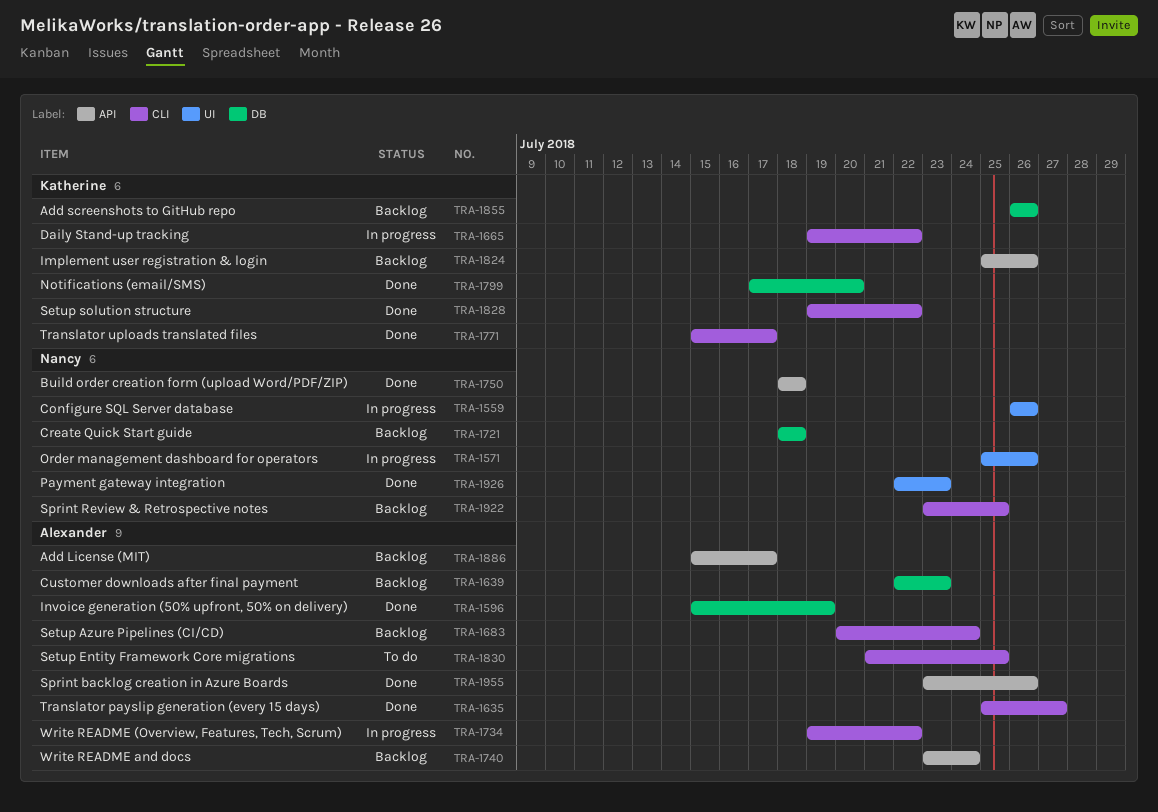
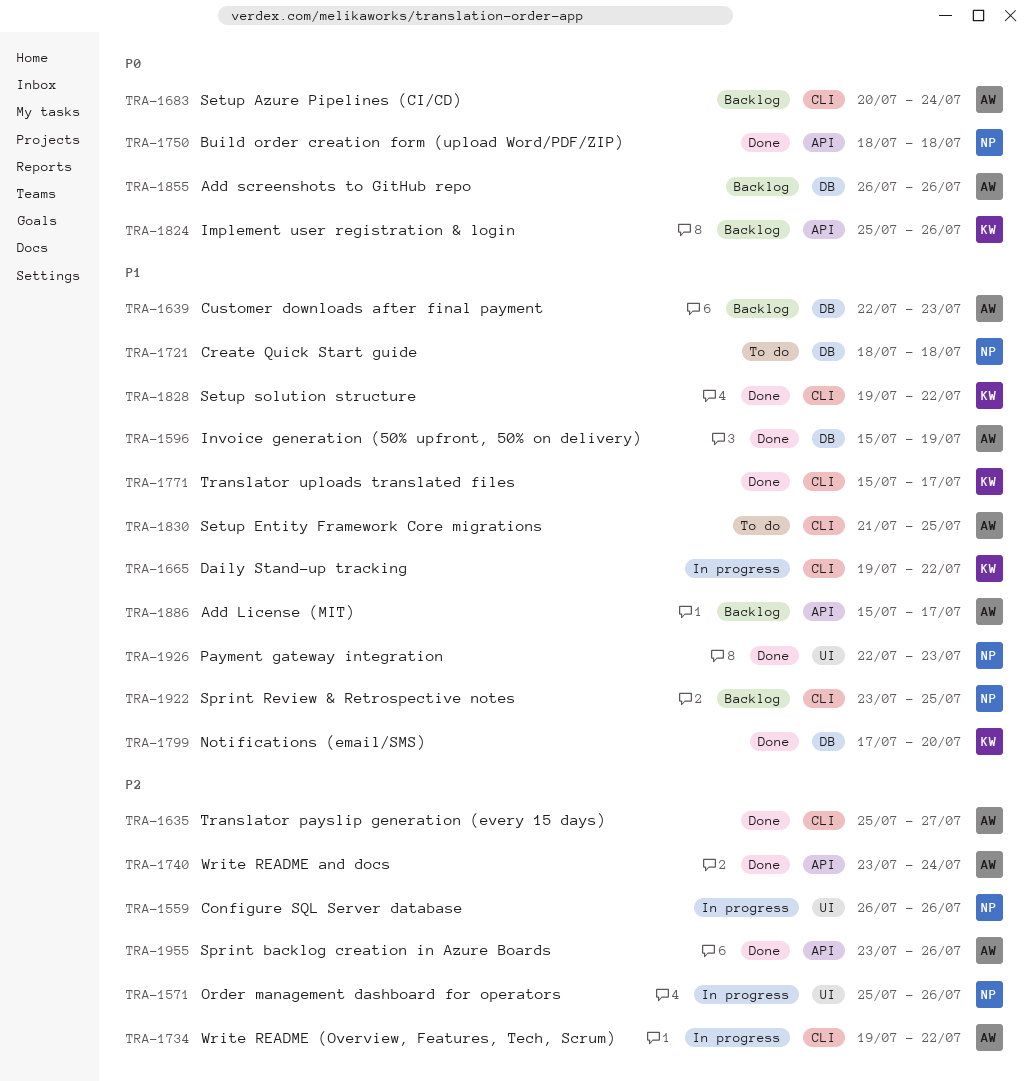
TRA-1721, status: Backlog -> To do
TRA-1740, status: Backlog -> Done
TRA-1855, owner: Katherine -> Alexander

